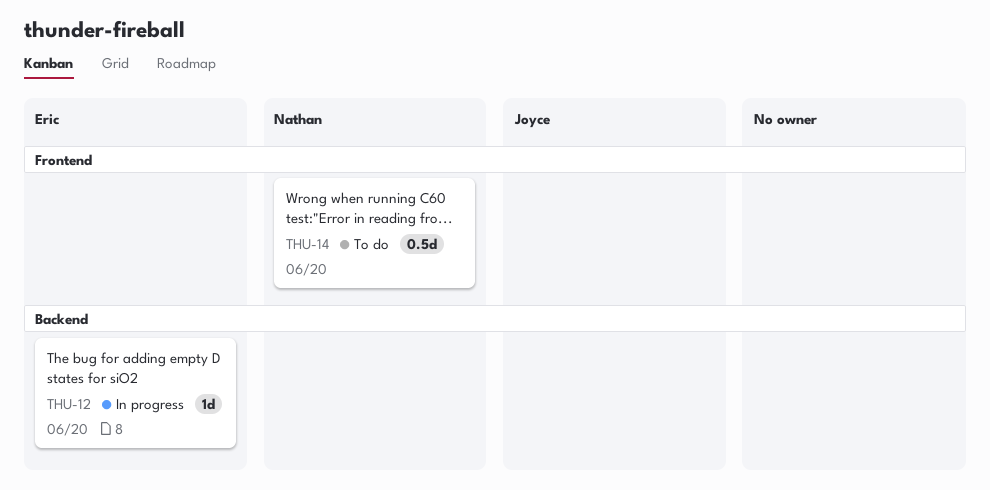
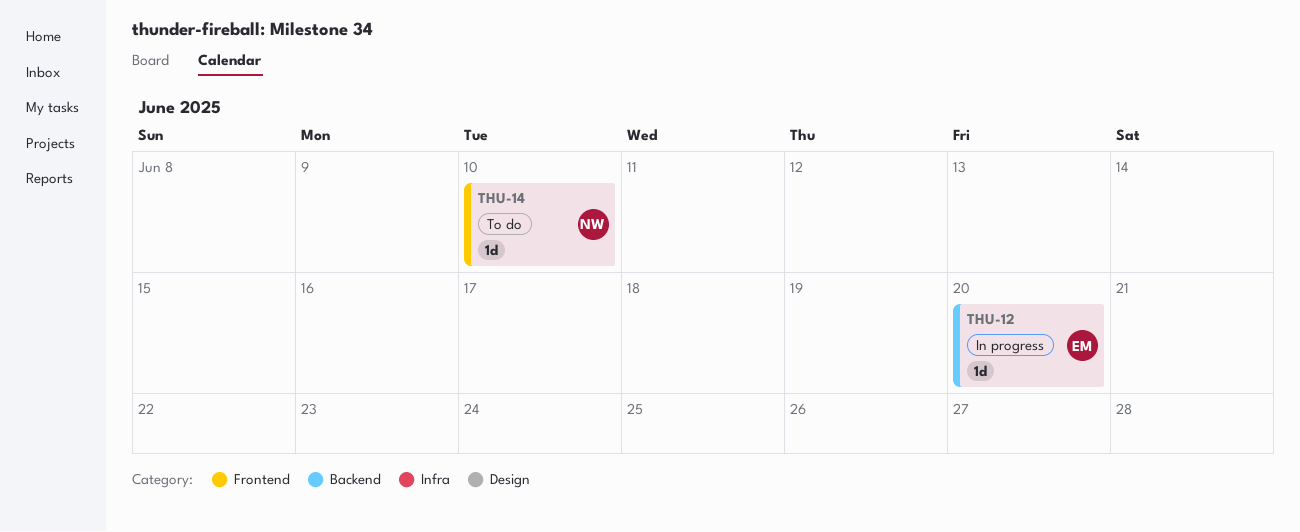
THU-14, estimate: 0.5d -> 1d
THU-14, due: Jun 20 -> Jun 10

